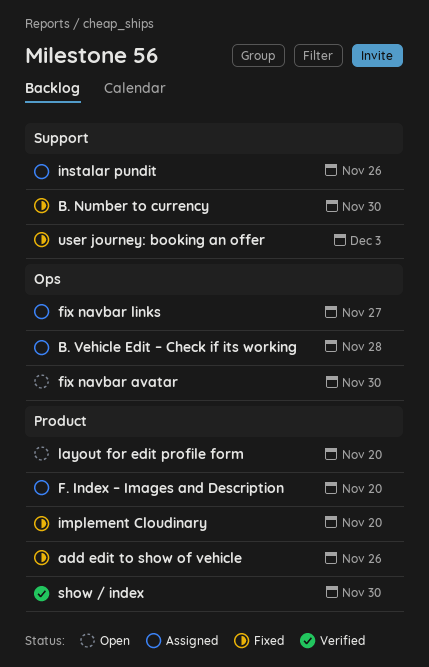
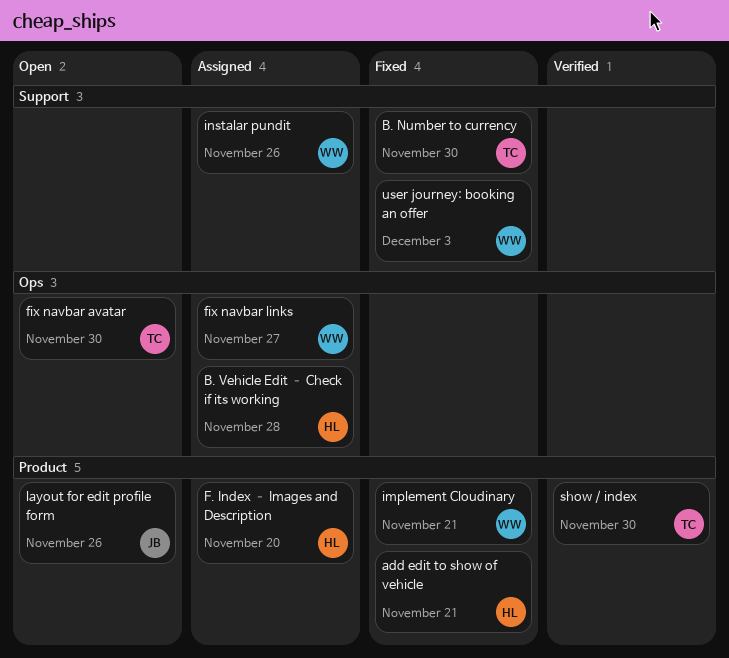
add edit to show of vehicle, due: Nov 26 -> Nov 21
implement Cloudinary, due: Nov 20 -> Nov 21
layout for edit profile form, due: Nov 20 -> Nov 26

